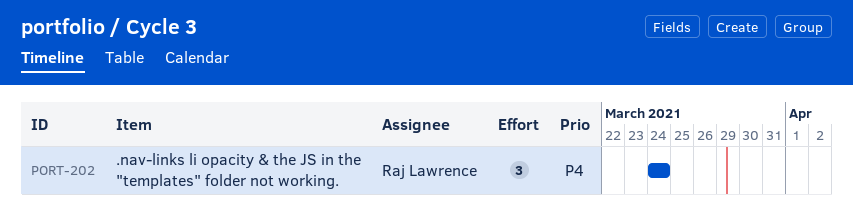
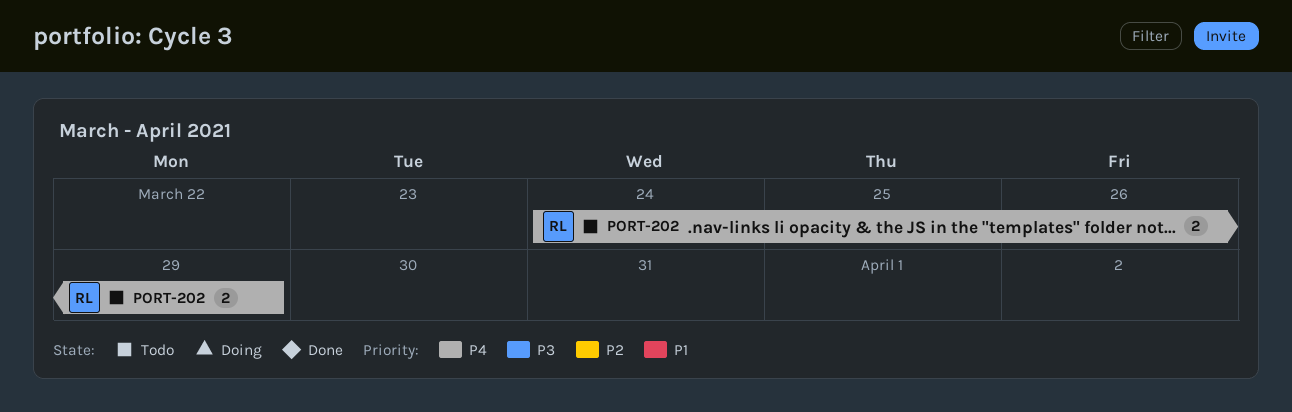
PORT-202, estimate: 3 -> 2
PORT-202, due: Mar 24 -> Mar 29

